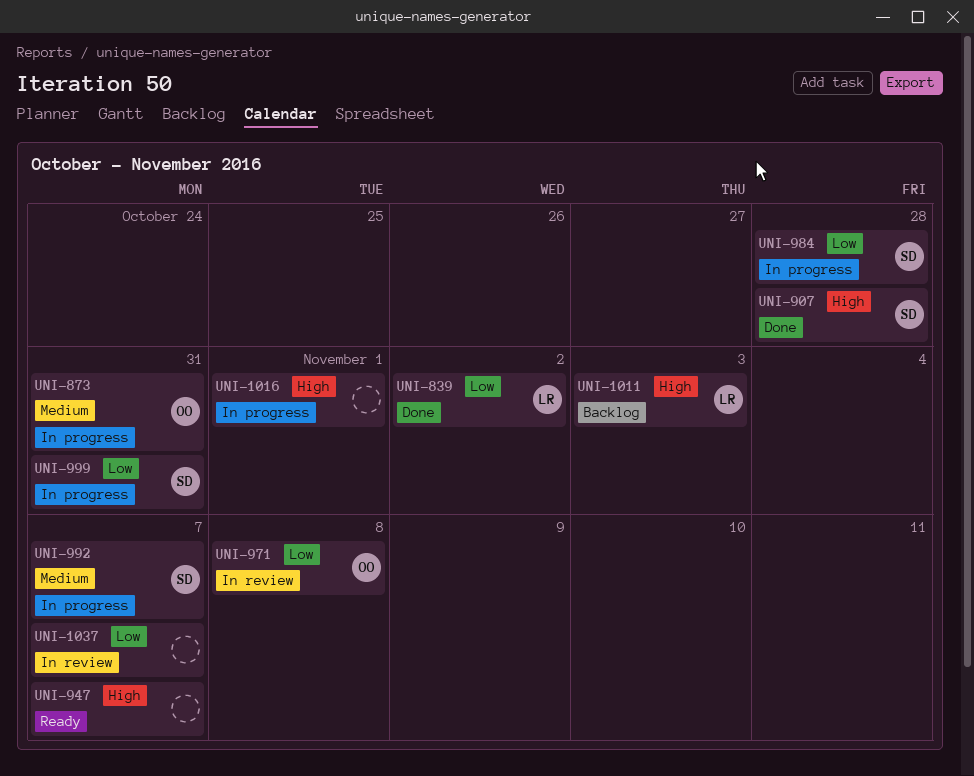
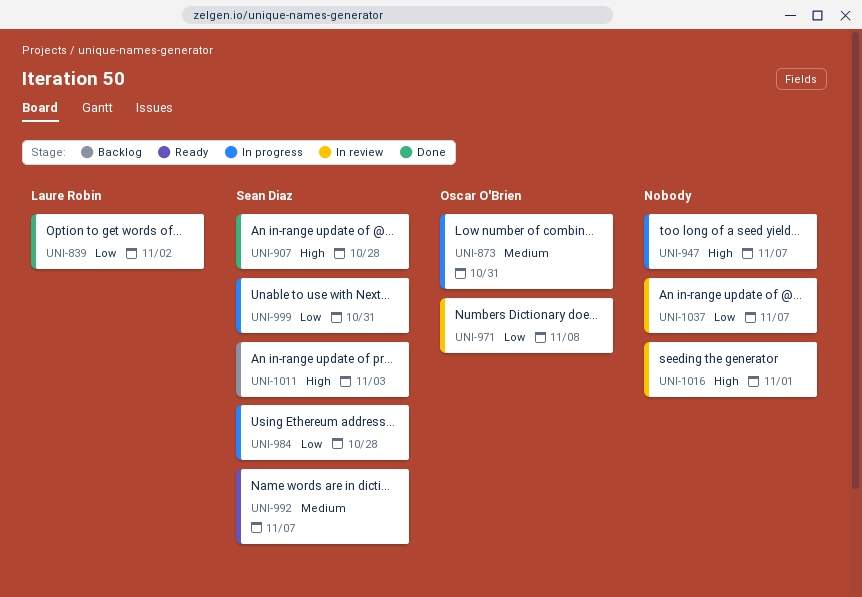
UNI-947, status: Ready -> In progress
UNI-992, status: In progress -> Ready
UNI-1011, owner: Laure Robin -> Sean Diaz
UNI-1016, status: In progress -> In review

